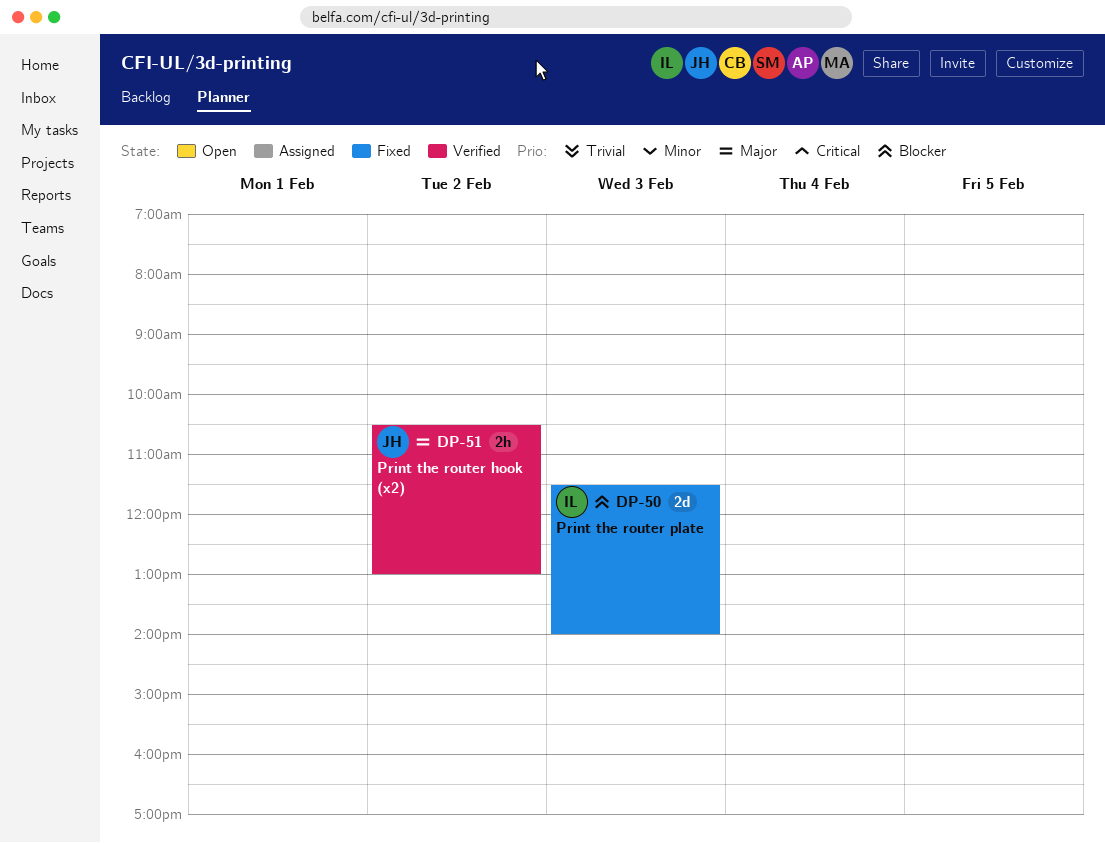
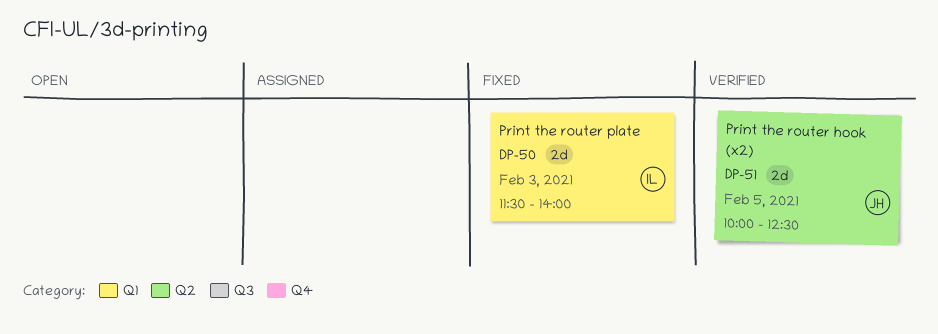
DP-51, estimate: 2h -> 2d
DP-51, day: Feb 2 -> Feb 5
DP-51, begins: 10:30 -> 10:00
DP-51, ends: 13:00 -> 12:30

